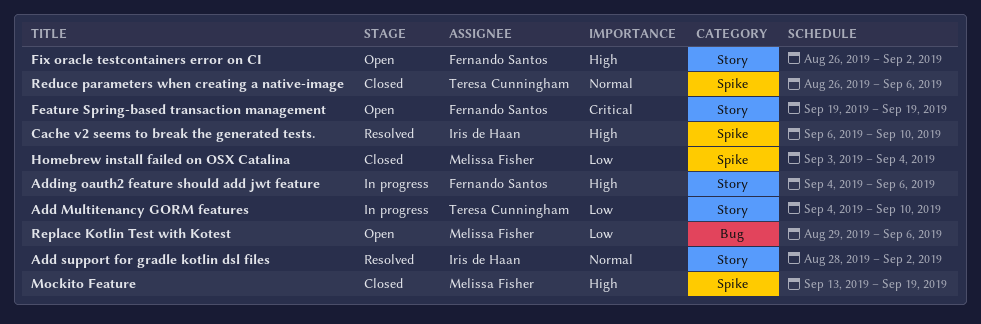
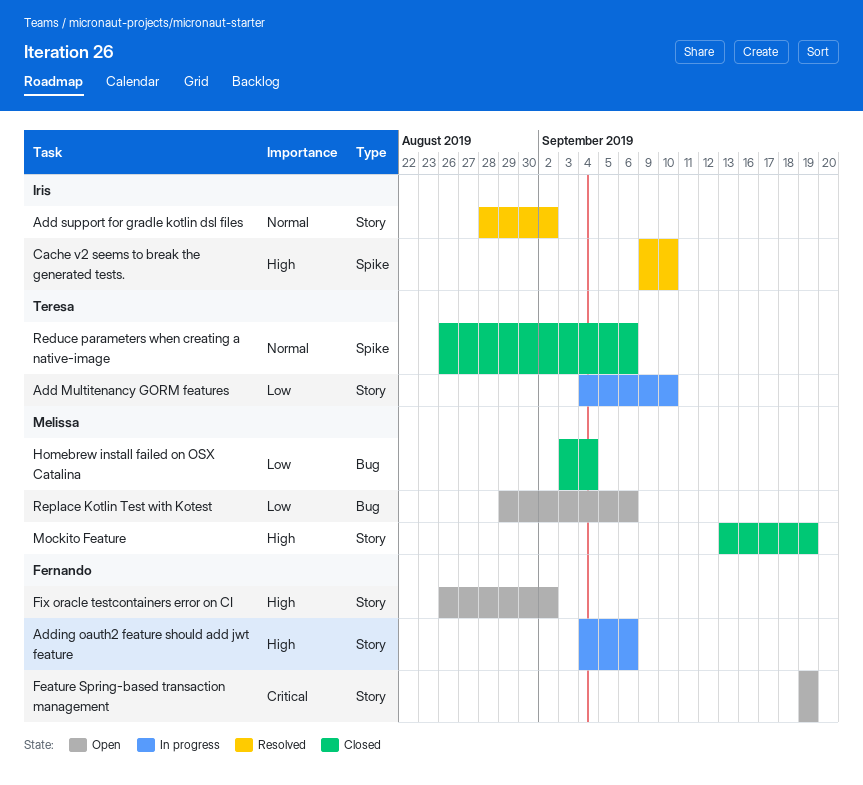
Cache v2 seems to break the generated tests., start: Sep 6 -> Sep 9
Homebrew install failed on OSX Catalina, label: Spike -> Bug
Mockito Feature, label: Spike -> Story

